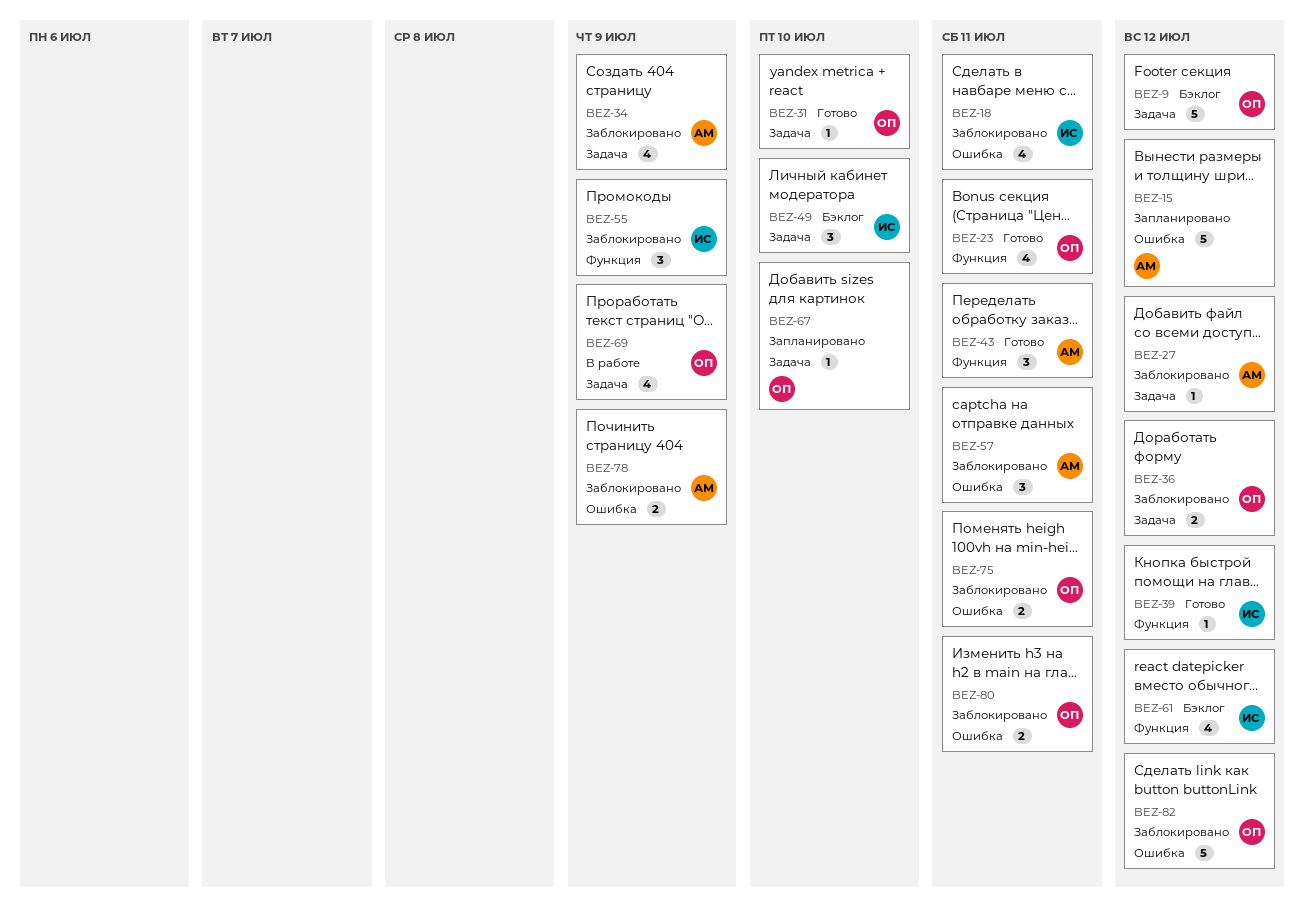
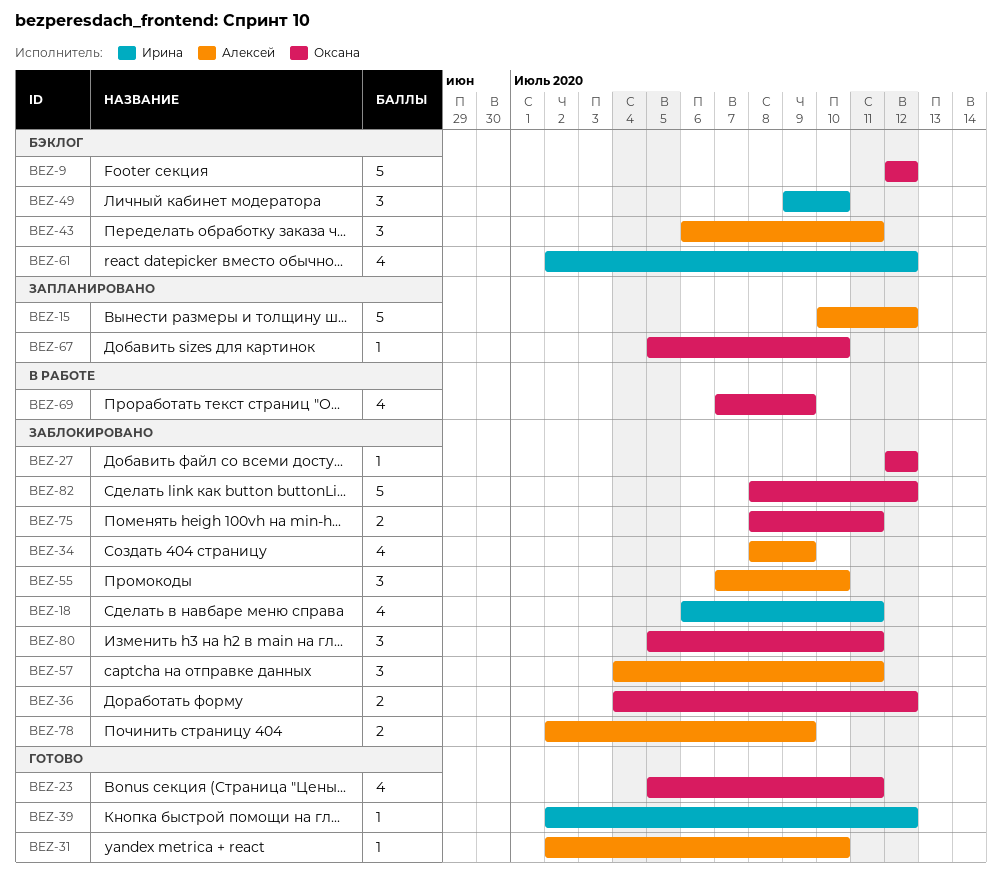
BEZ-27, owner: Алексей -> Оксана
BEZ-31, owner: Оксана -> Алексей
BEZ-43, status: Готово -> Бэклог
BEZ-55, owner: Ирина -> Алексей
BEZ-55, due: Jul 9 -> Jul 10
BEZ-80, estimate: 2 -> 3

